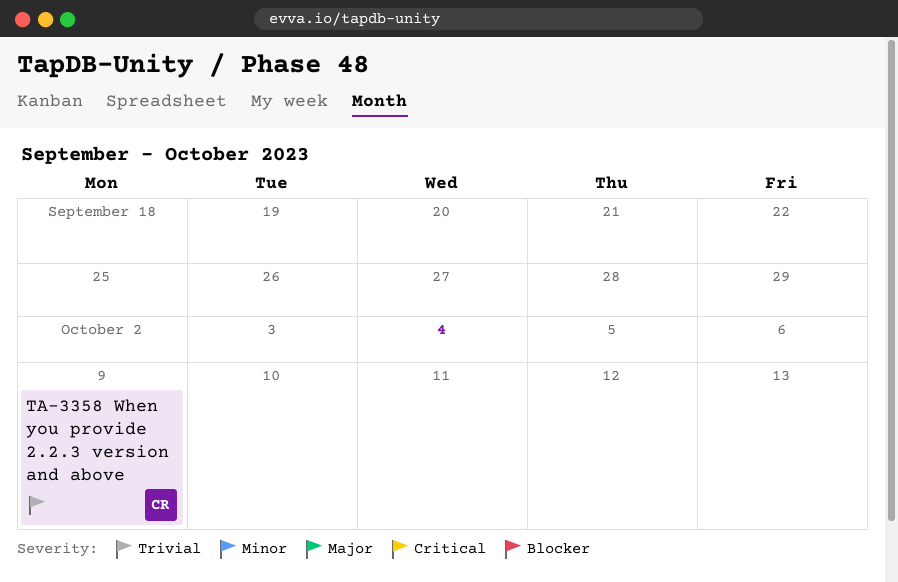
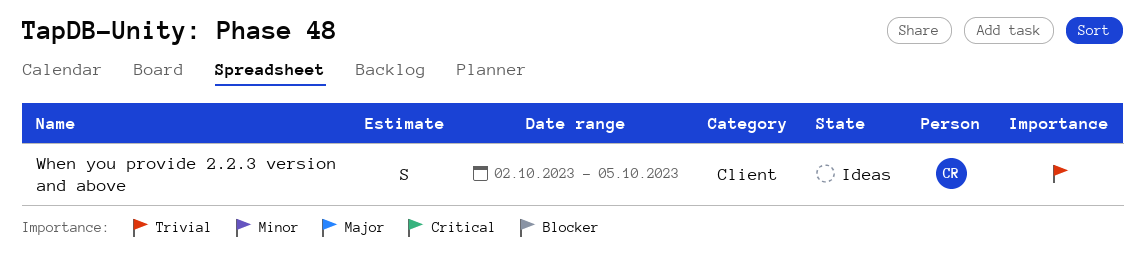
When you provide 2.2.3 version and above, due: Oct 9 -> Oct 5

